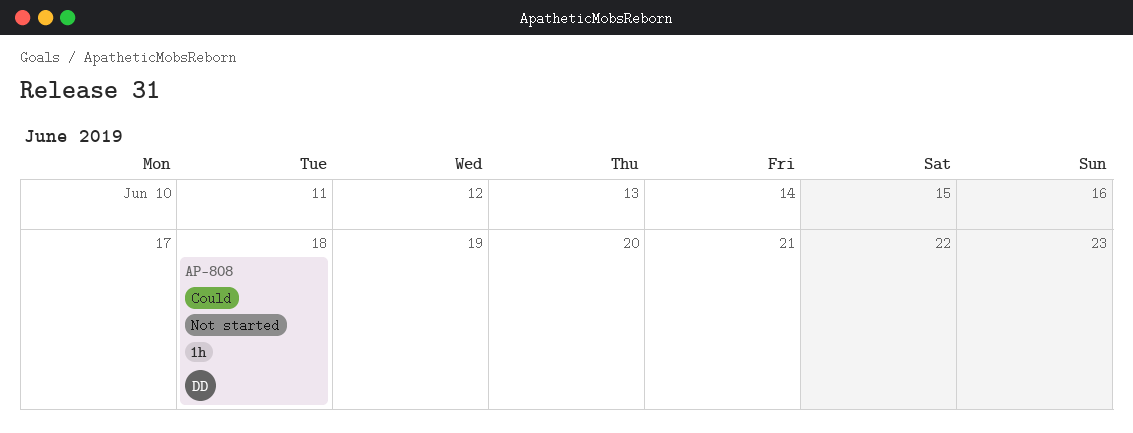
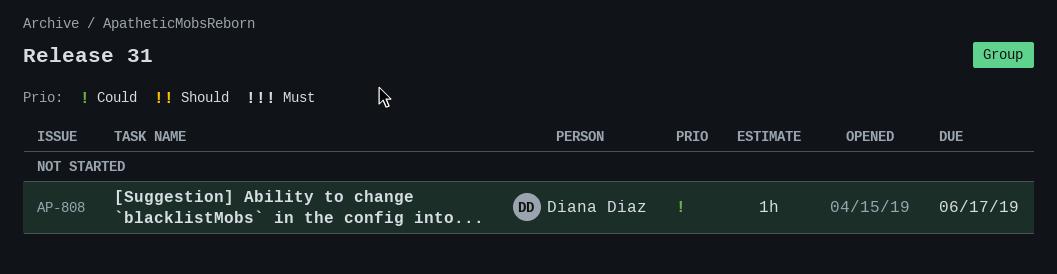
AP-808, due: Jun 18 -> Jun 17

